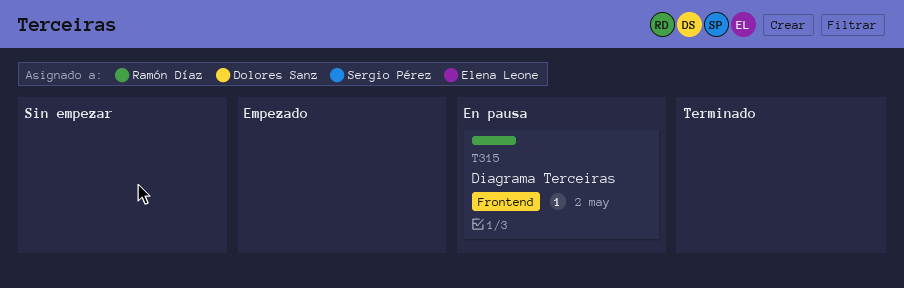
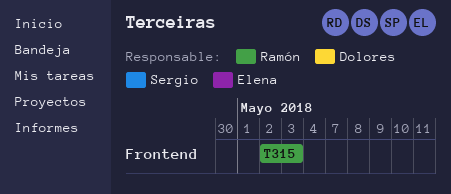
T315, due: May 2 -> May 3

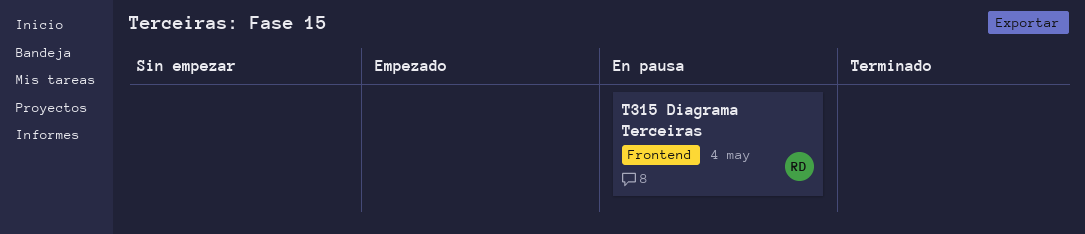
T315, due: May 3 -> May 4

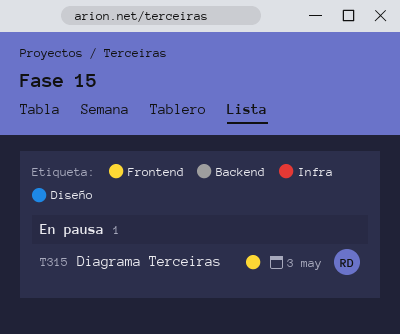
T315, due: May 4 -> May 3

